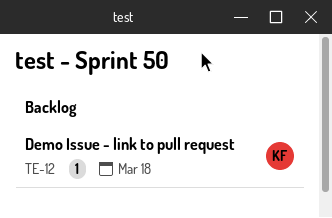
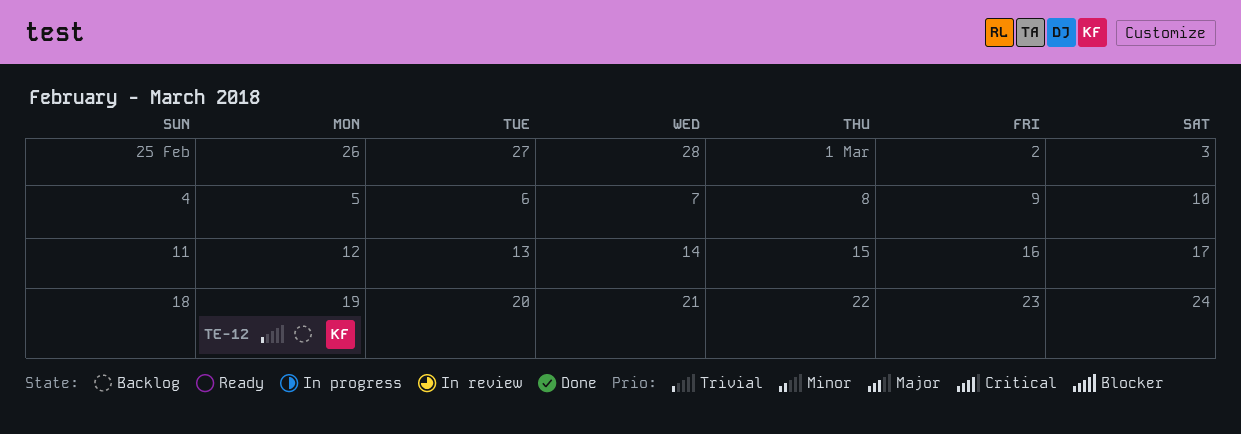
TE-12, due: Mar 18 -> Mar 19

